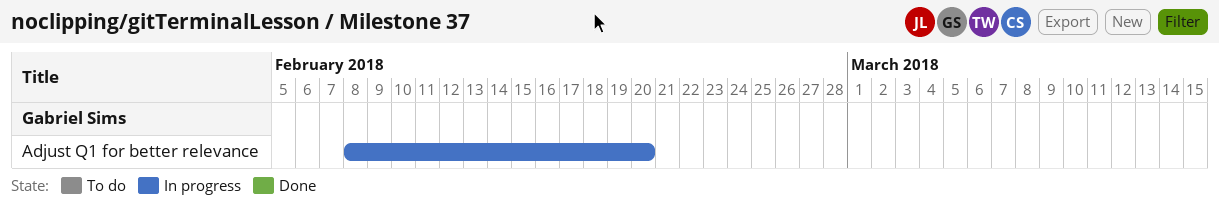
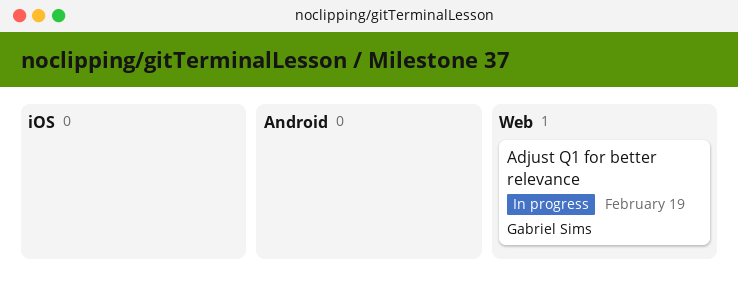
Adjust Q1 for better relevance, due: Feb 20 -> Feb 19

